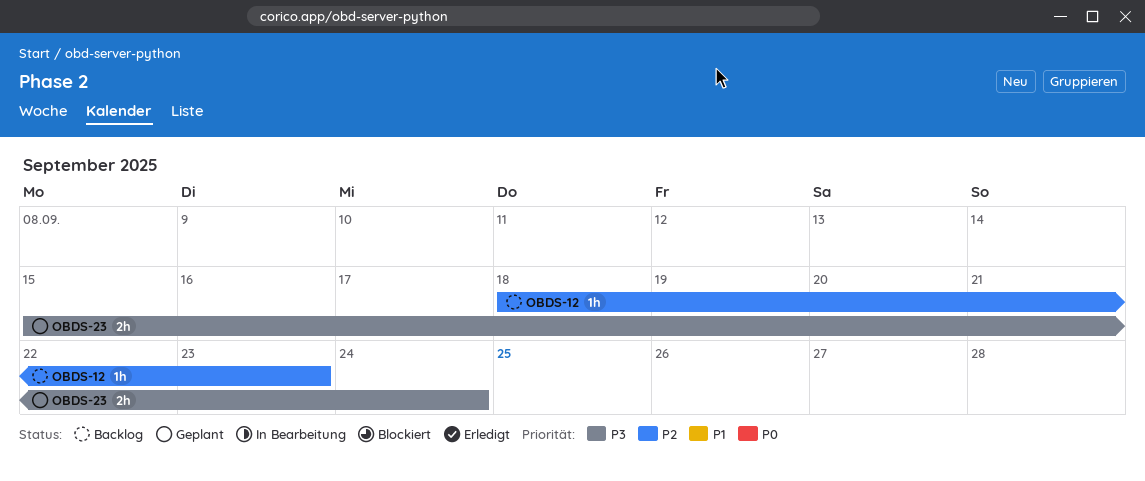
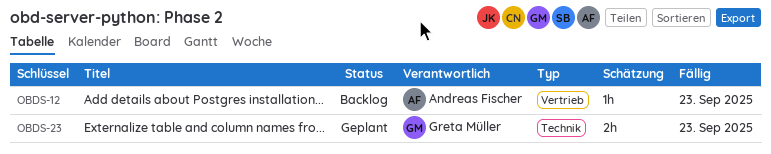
OBDS-23, due: Sep 24 -> Sep 23

